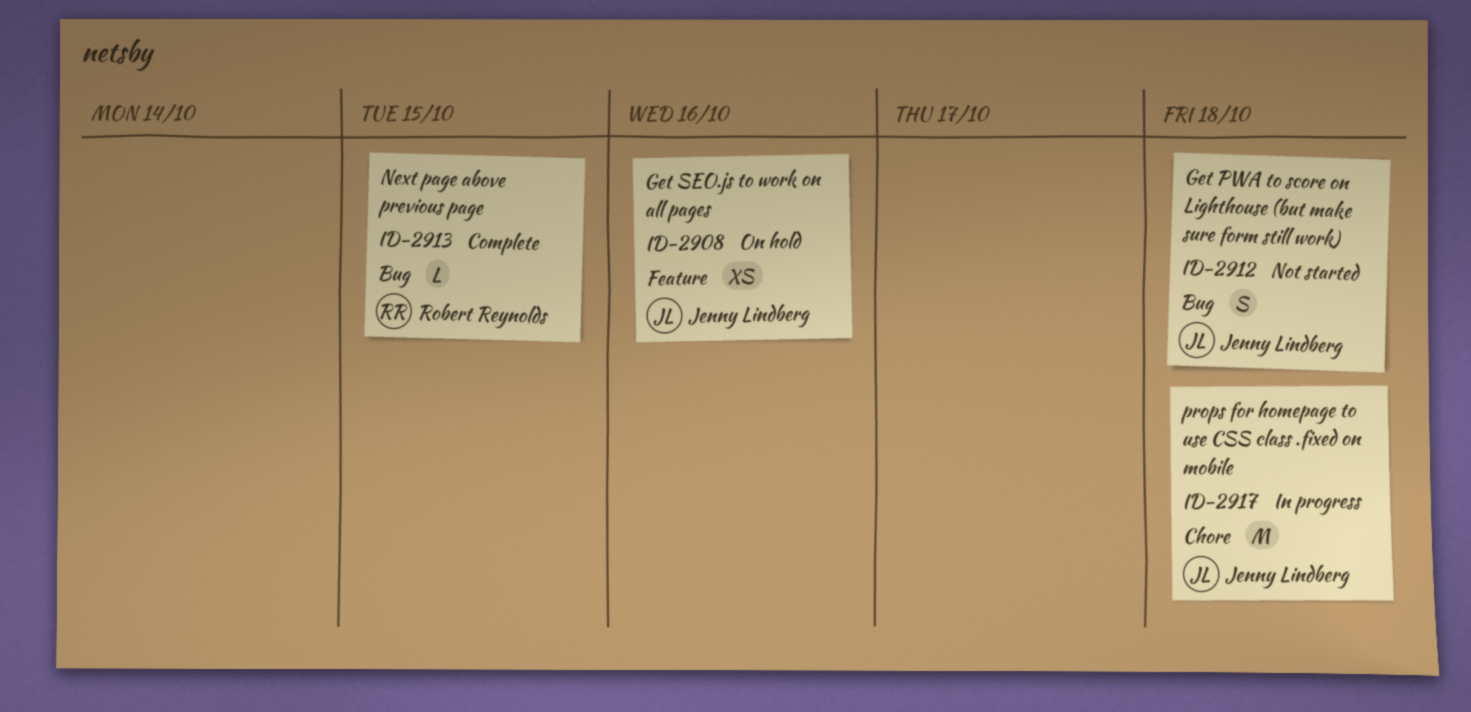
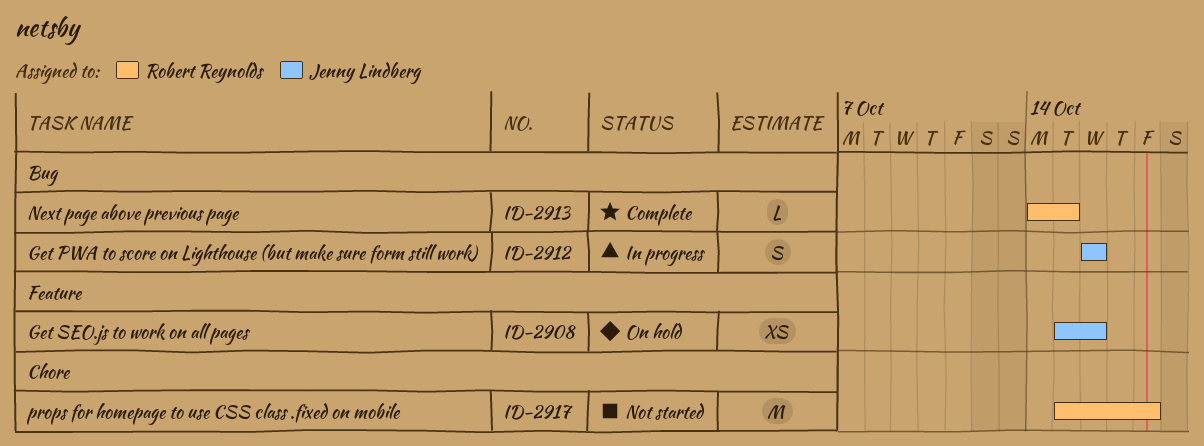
ID-2912, status: Not started -> In progress
ID-2912, due: Oct 18 -> Oct 16
ID-2917, status: In progress -> Not started
ID-2917, owner: Jenny Lindberg -> Robert Reynolds

